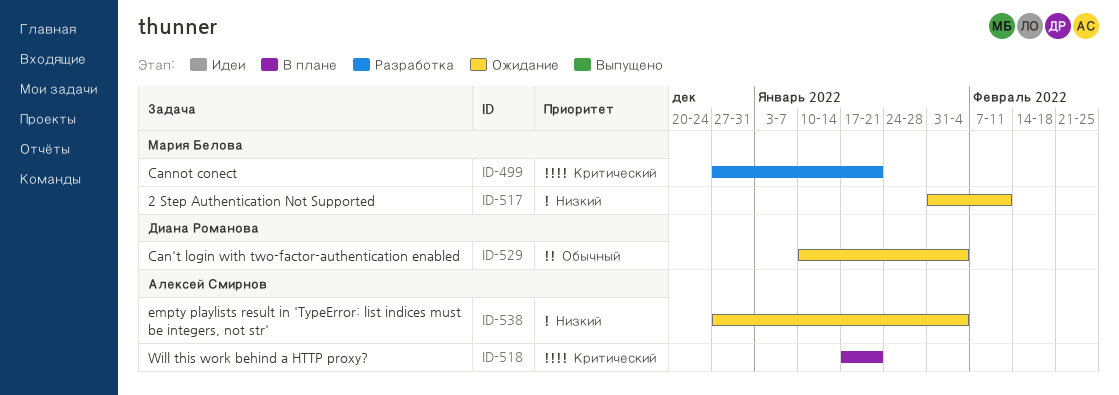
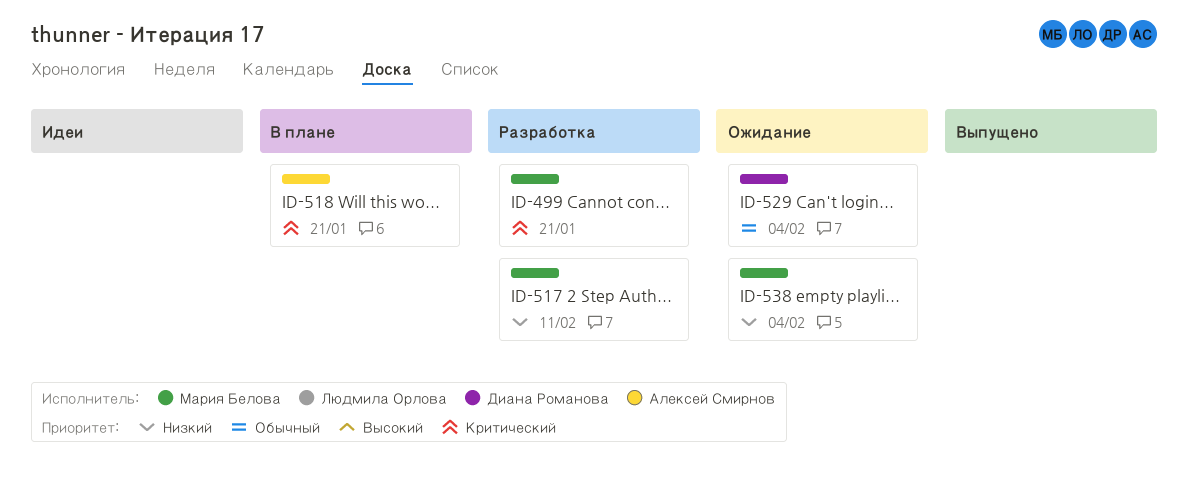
ID-517, status: Ожидание -> Разработка
ID-538, owner: Алексей Смирнов -> Мария Белова

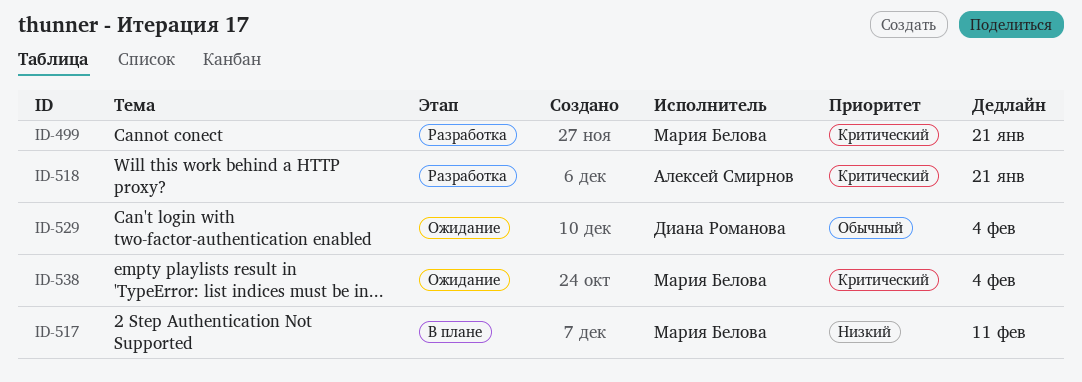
ID-517, status: Разработка -> В плане
ID-518, status: В плане -> Разработка
ID-538, priority: Низкий -> Критический

